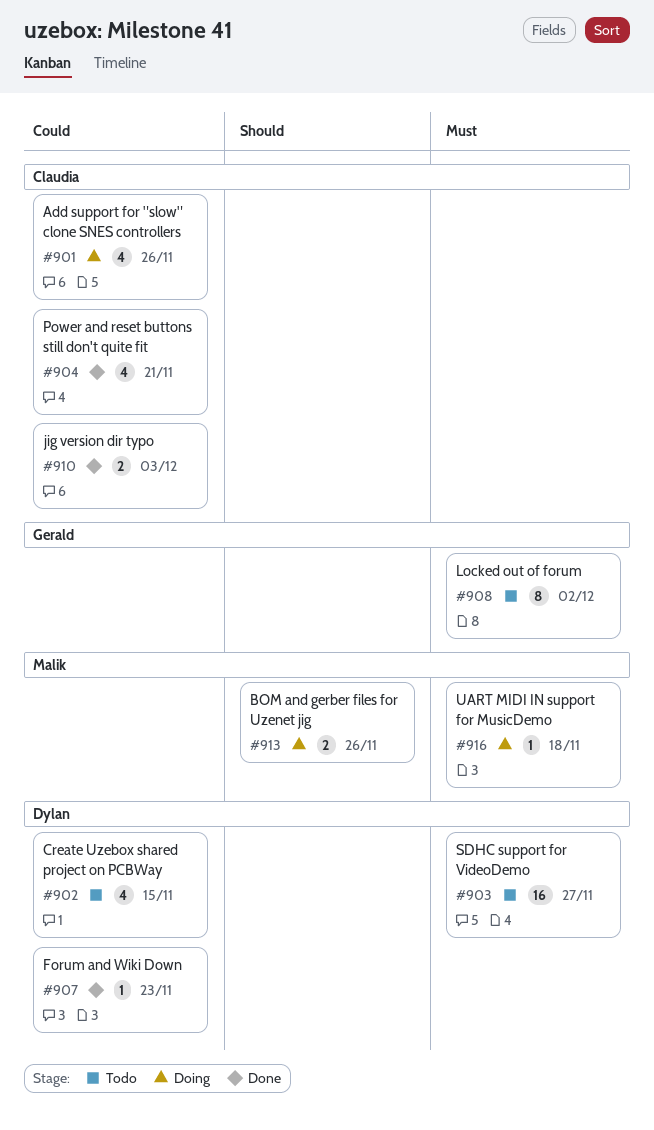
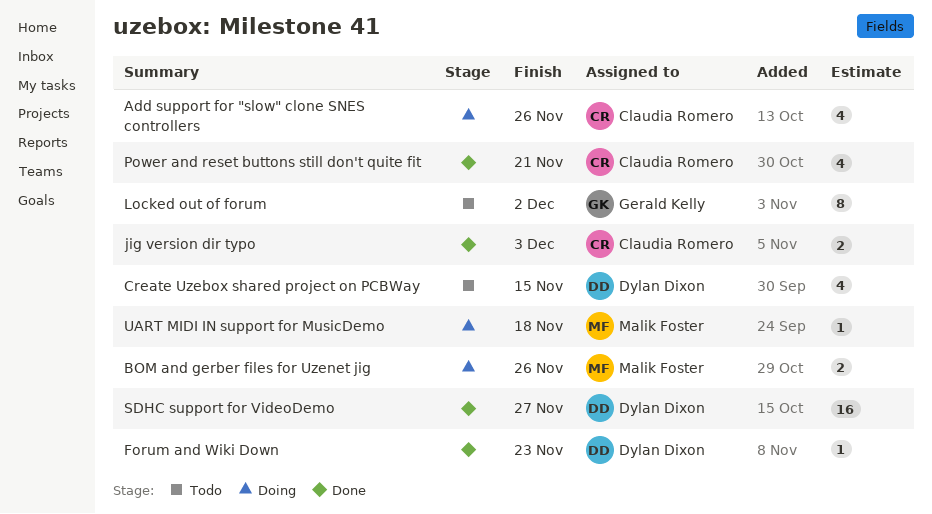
SDHC support for VideoDemo, status: Todo -> Done

